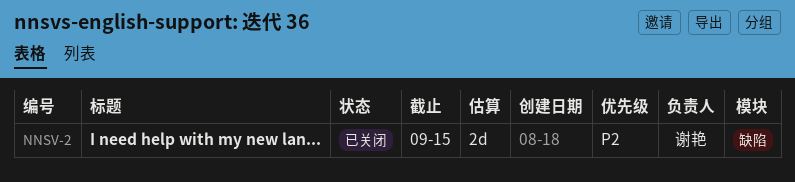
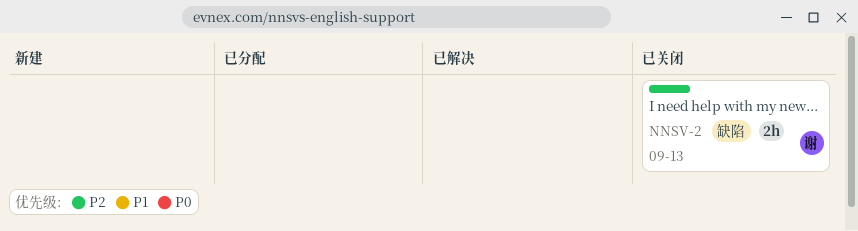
NNSV-2, estimate: 2d -> 2h
NNSV-2, due: Sep 15 -> Sep 13

